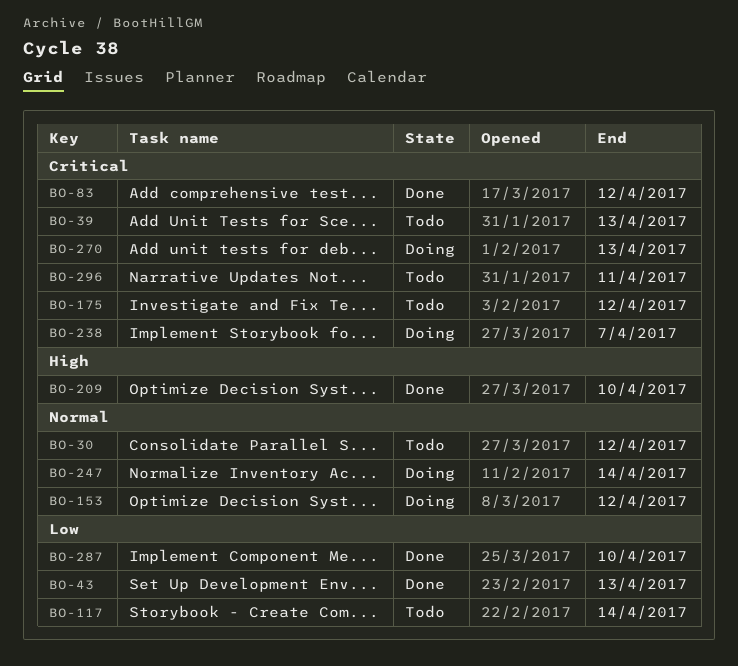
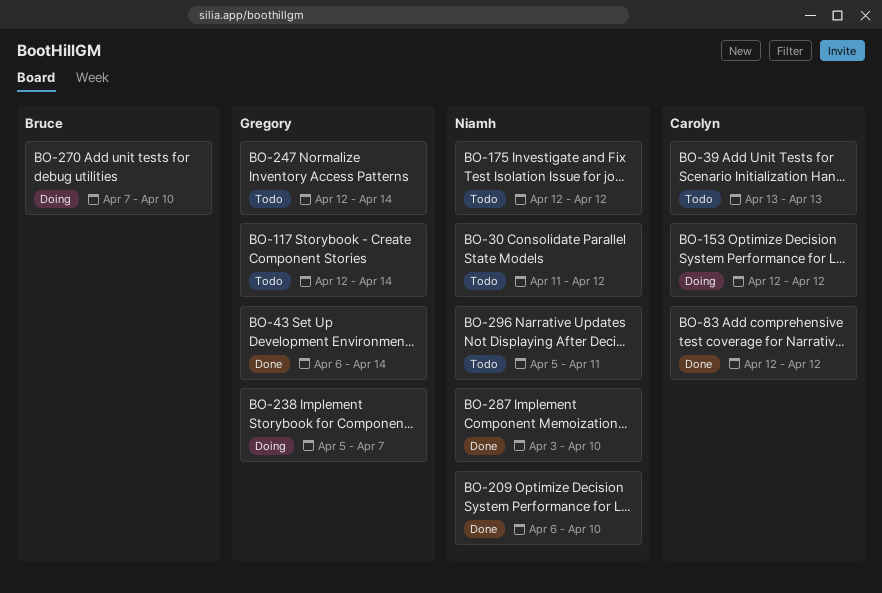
BO-43, due: Apr 13 -> Apr 14
BO-247, status: Doing -> Todo
BO-270, due: Apr 13 -> Apr 10

